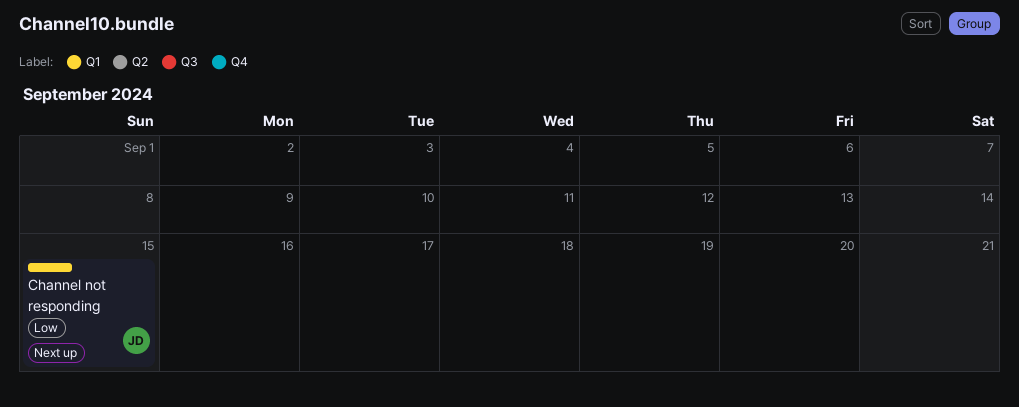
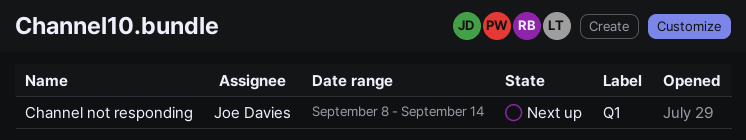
Channel not responding, due: Sep 15 -> Sep 14

